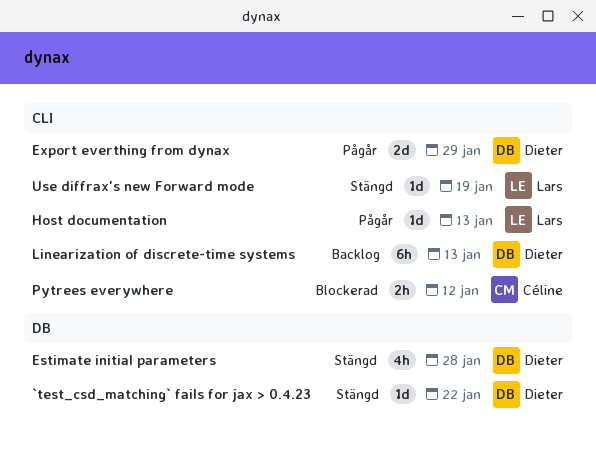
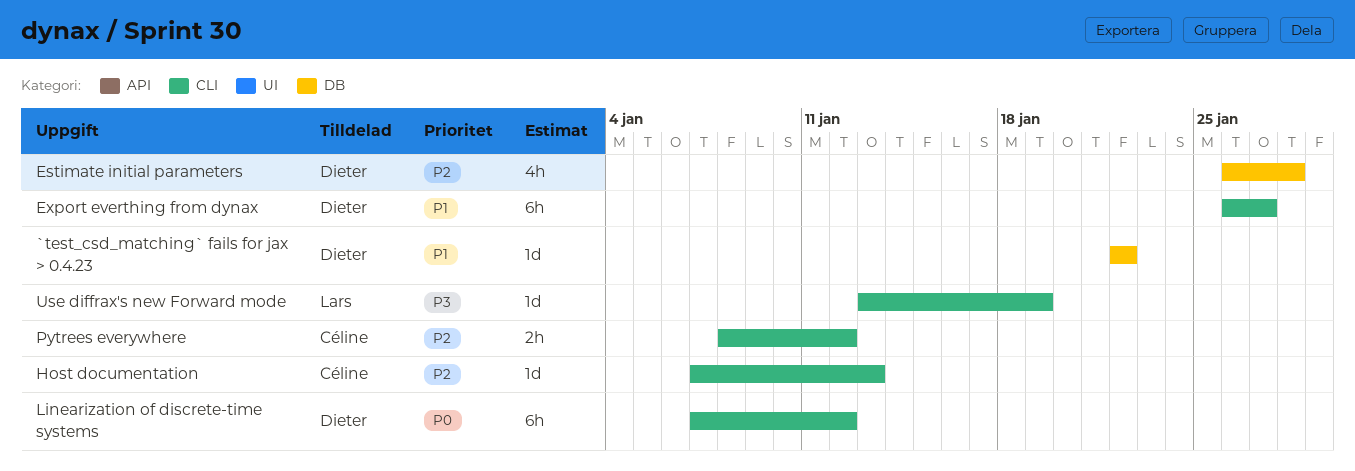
Export everthing from dynax, estimate: 2d -> 6h
Export everthing from dynax, due: Jan 29 -> Jan 27
Host documentation, owner: Lars -> Céline
Linearization of discrete-time systems, due: Jan 13 -> Jan 12

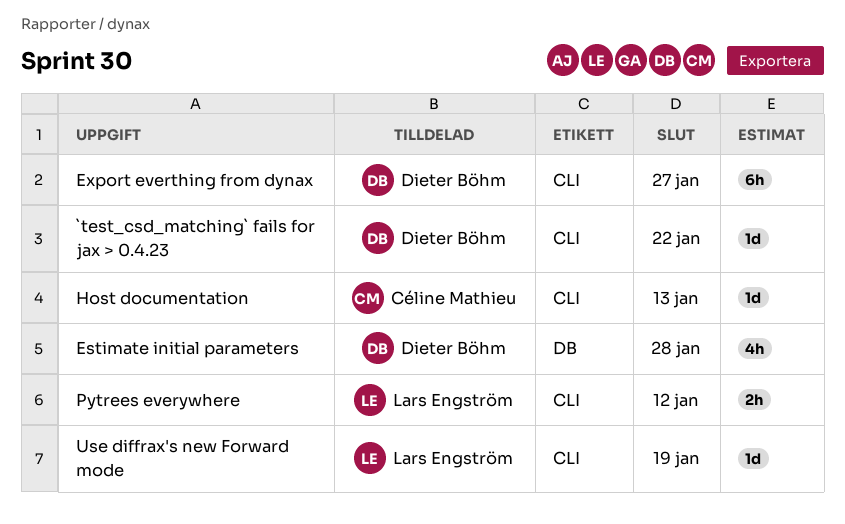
`test_csd_matching` fails for jax > 0.4.23, label: DB -> CLI
Linearization of discrete-time systems: present -> none
Pytrees everywhere, owner: Céline Mathieu -> Lars Engström

